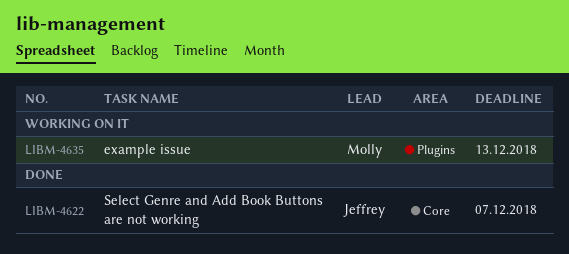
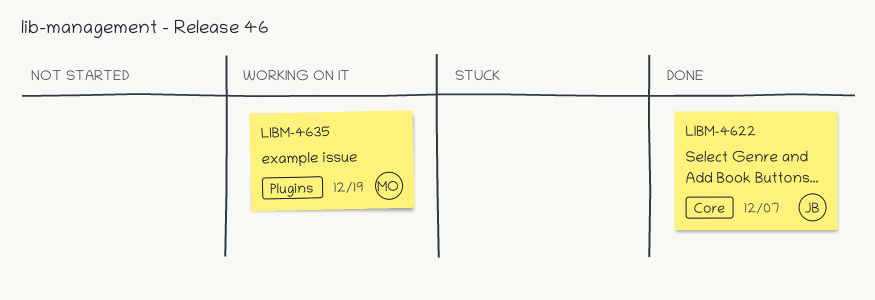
LIBM-4635, due: Dec 13 -> Dec 19

